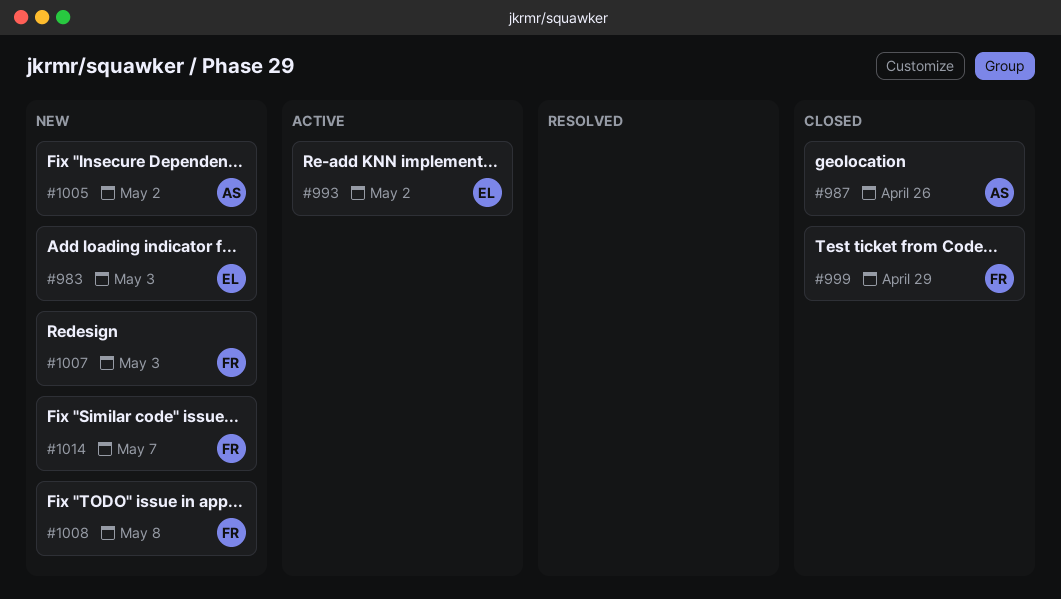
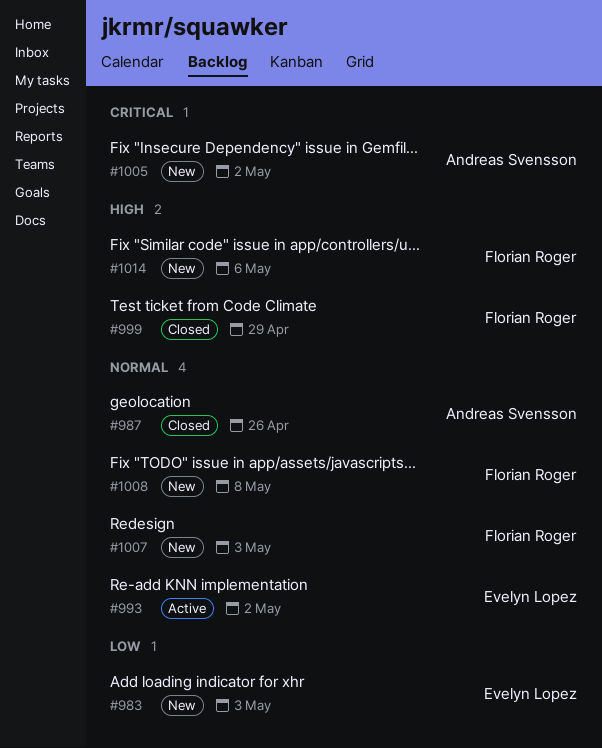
#1014, due: May 7 -> May 6

